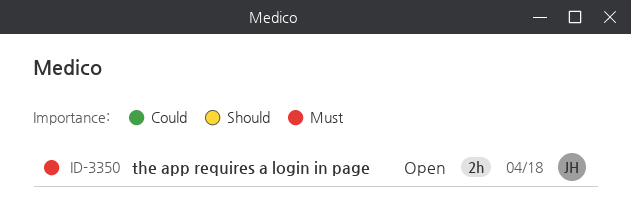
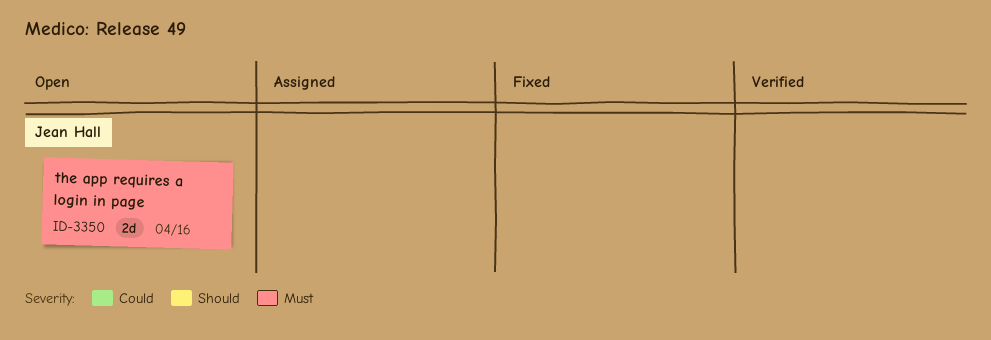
ID-3350, estimate: 2h -> 2d
ID-3350, due: Apr 18 -> Apr 16

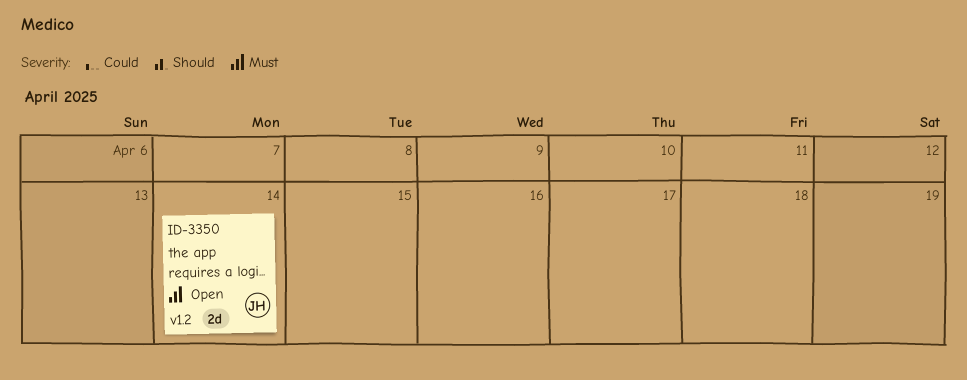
ID-3350, due: Apr 16 -> Apr 14

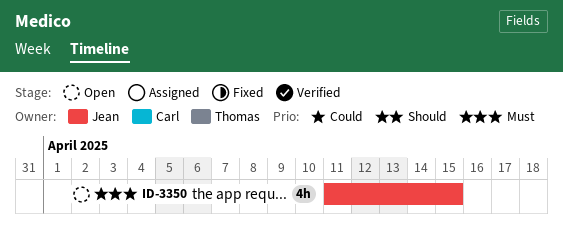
ID-3350, estimate: 2d -> 4h
ID-3350, due: Apr 14 -> Apr 15

